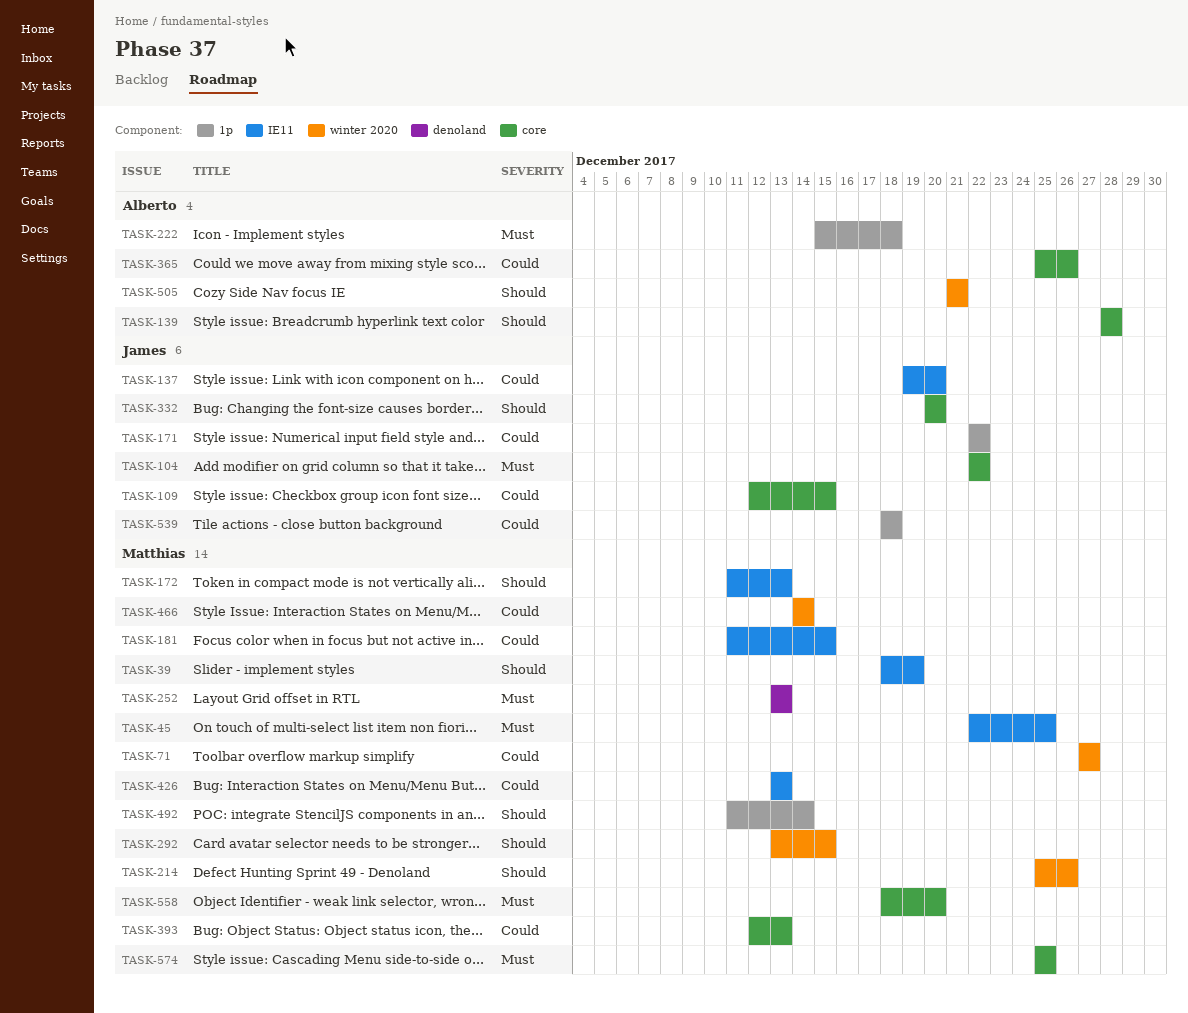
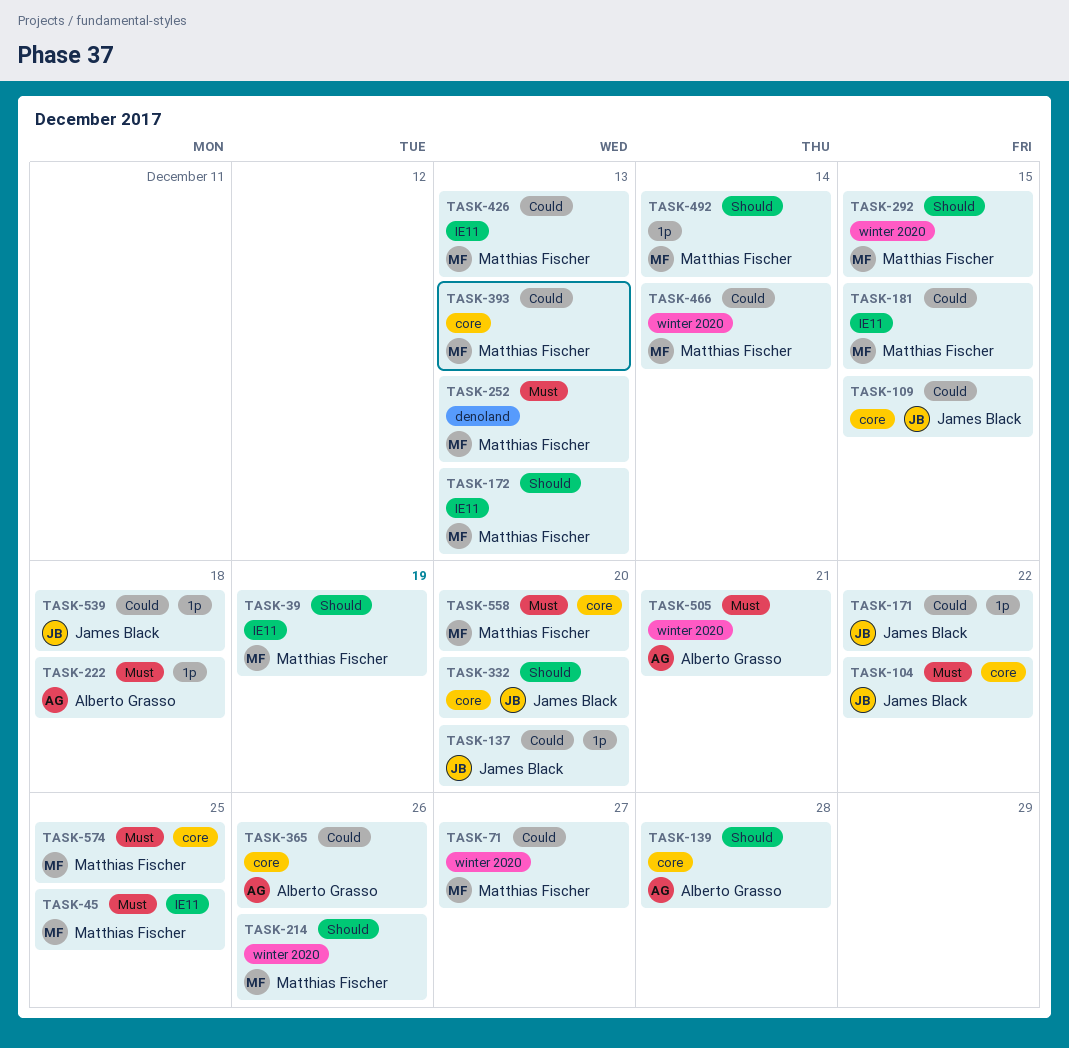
TASK-137, label: IE11 -> 1p
TASK-505, priority: Should -> Must

